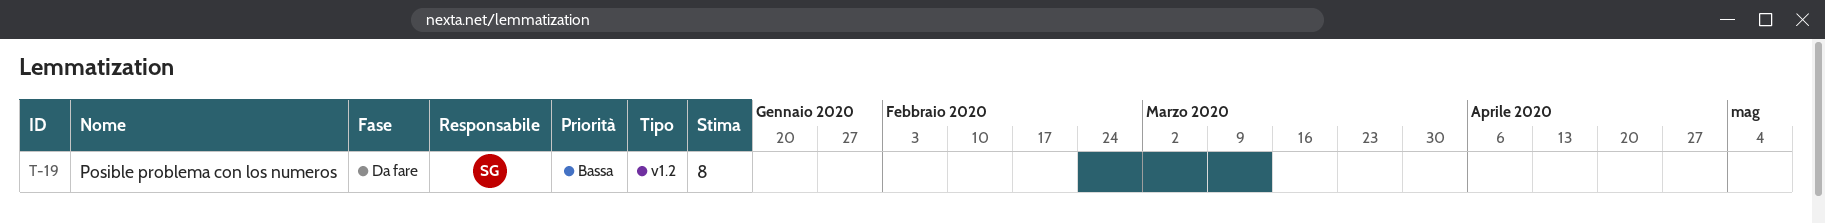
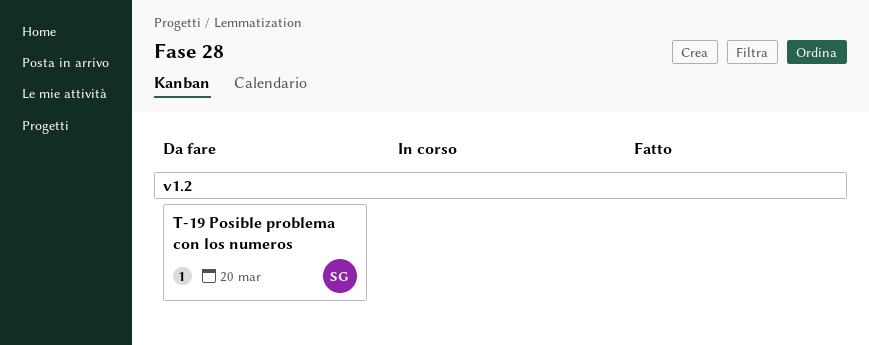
T-19, estimate: 8 -> 1
T-19, due: Mar 13 -> Mar 20

